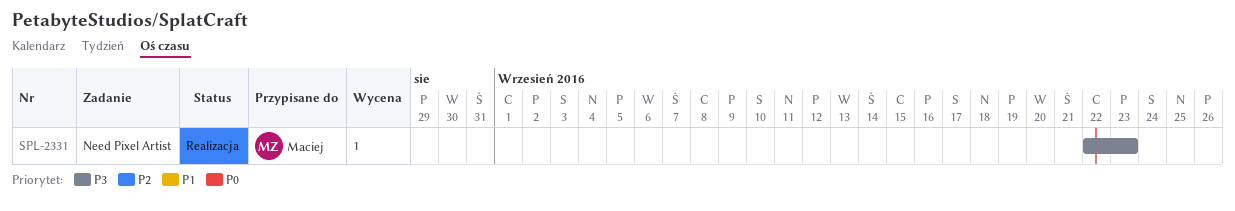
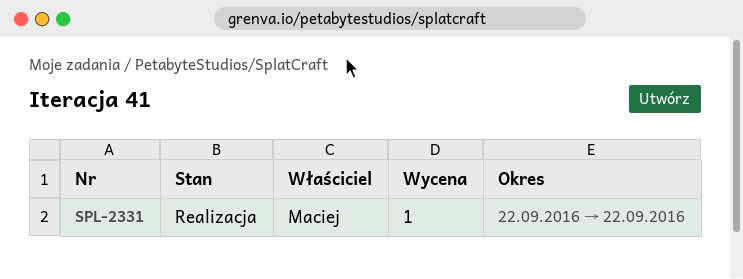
SPL-2331, due: Sep 23 -> Sep 22

